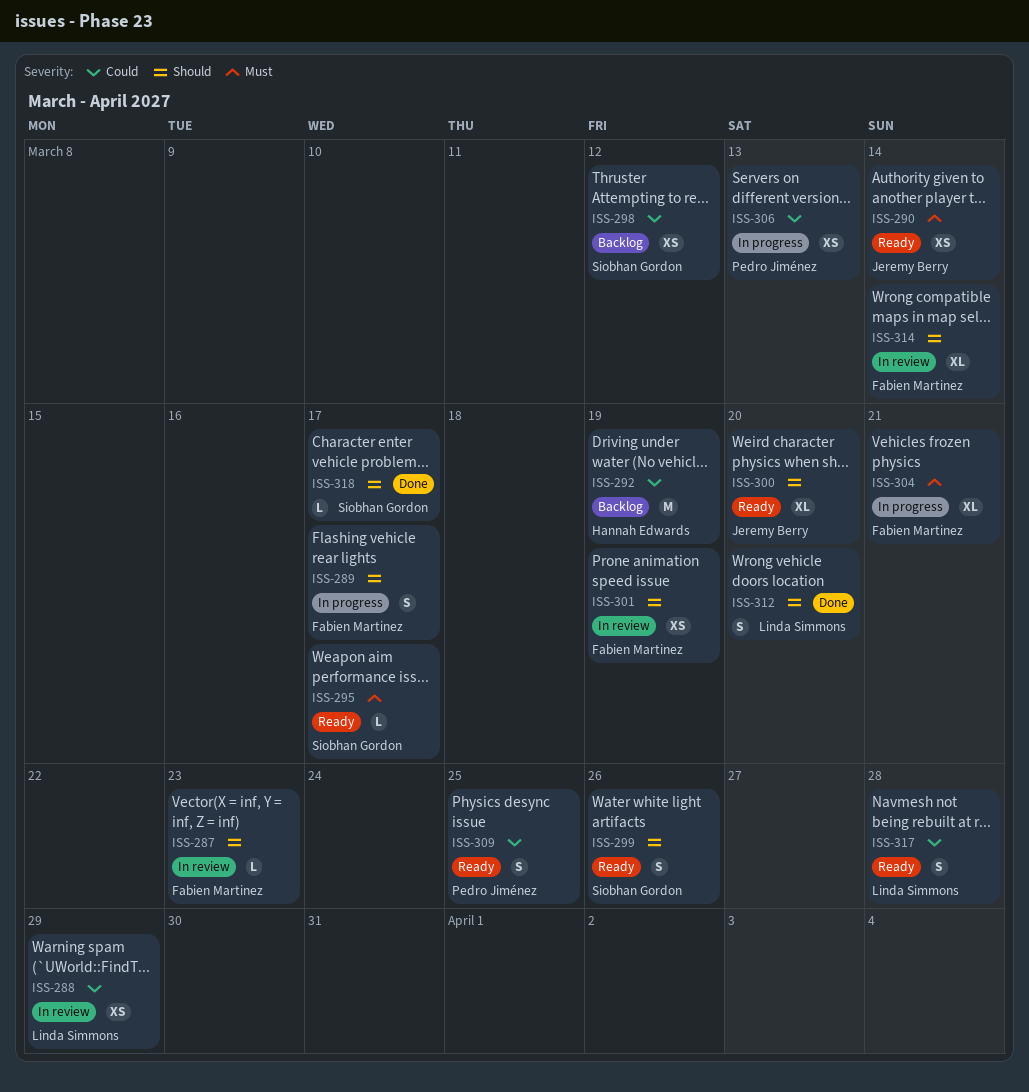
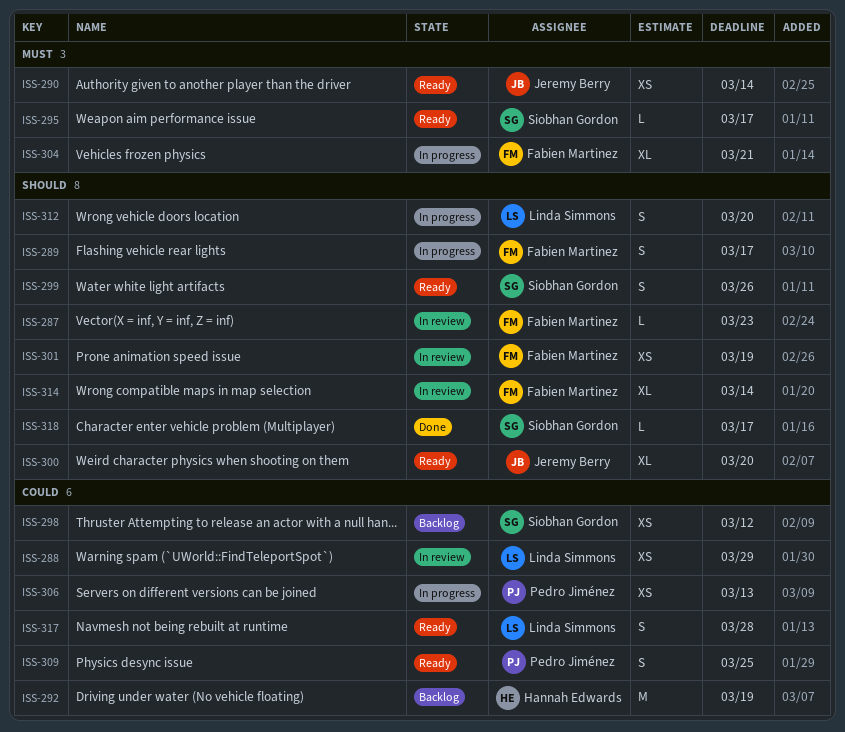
ISS-312, status: Done -> In progress

